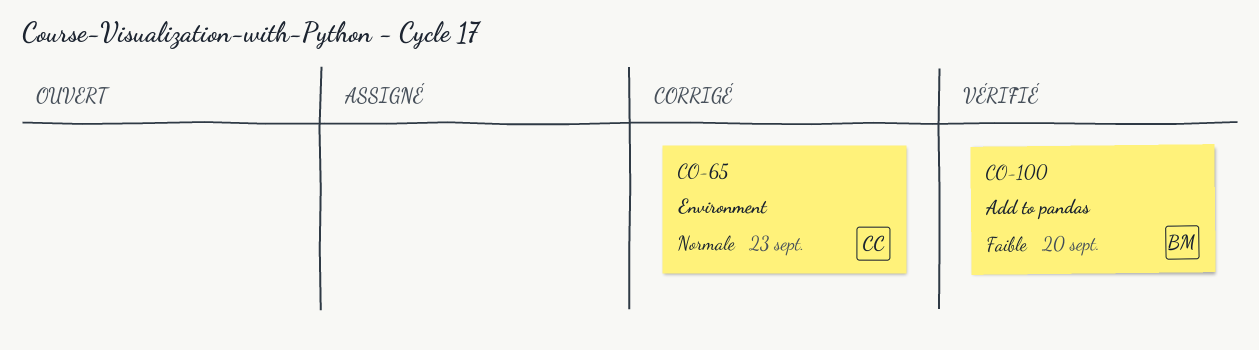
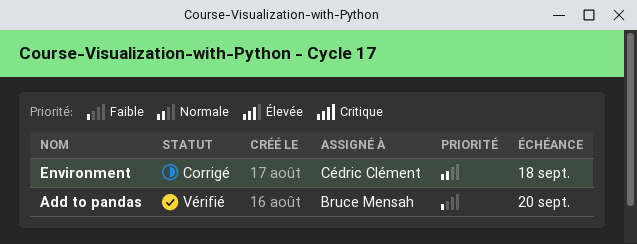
Environment, due: Sep 23 -> Sep 18

